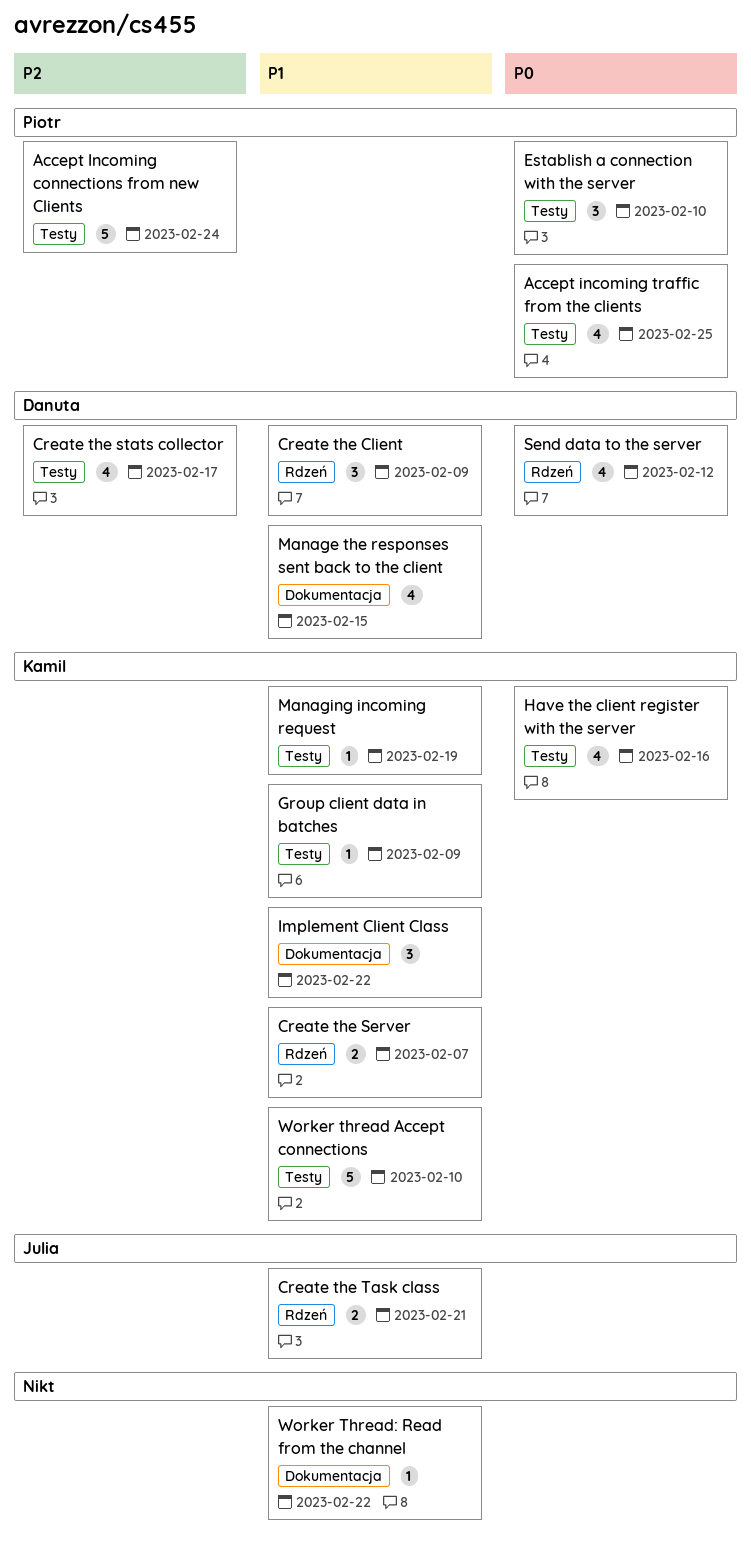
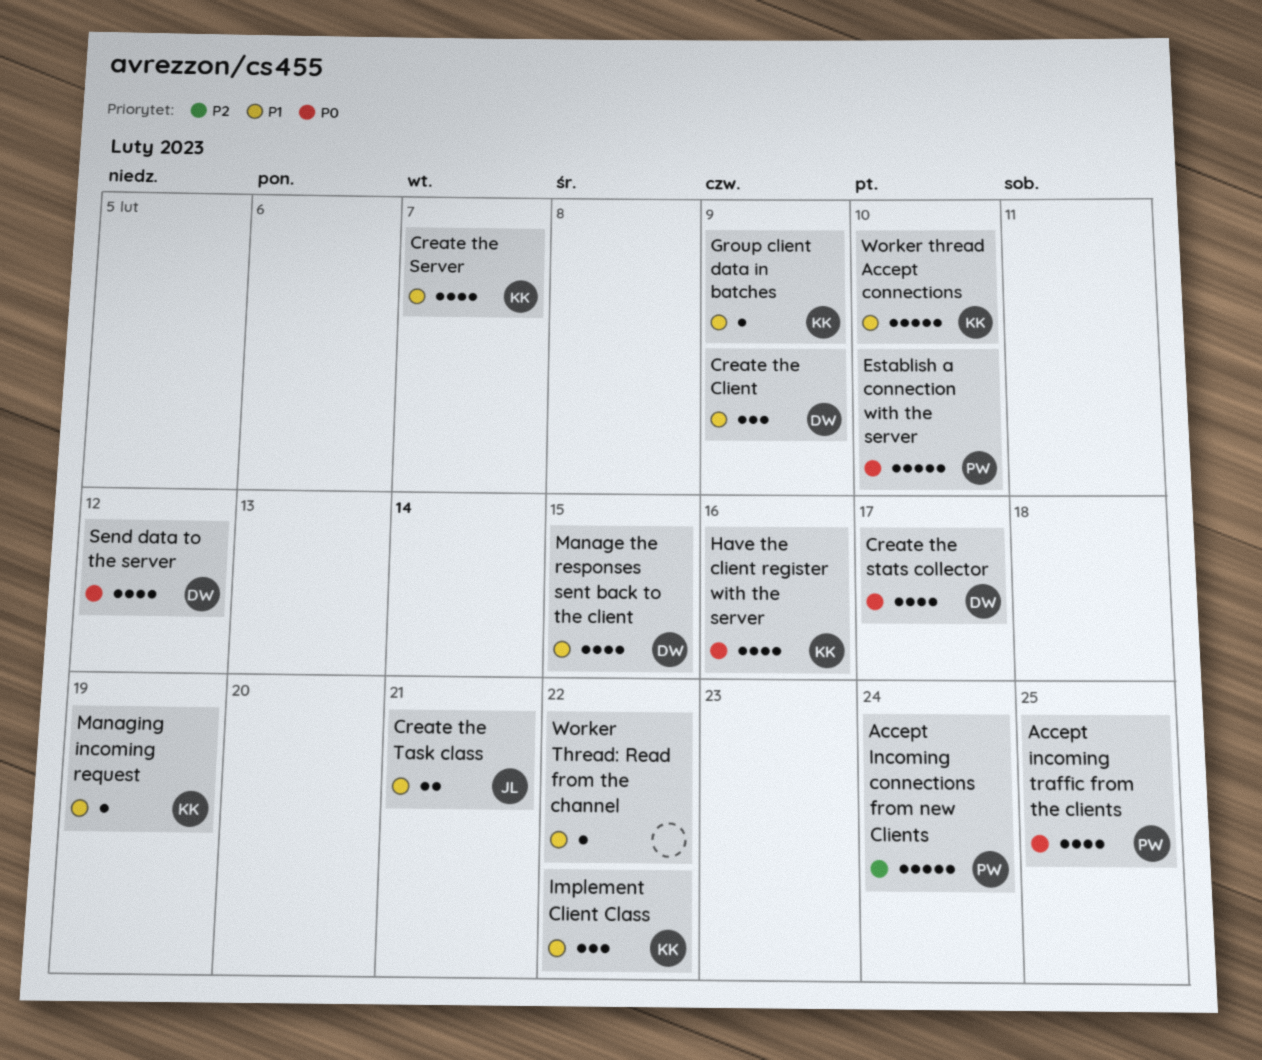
Create the Server, estimate: 2 -> 4
Create the stats collector, priority: P2 -> P0
Establish a connection with the server, estimate: 3 -> 5

